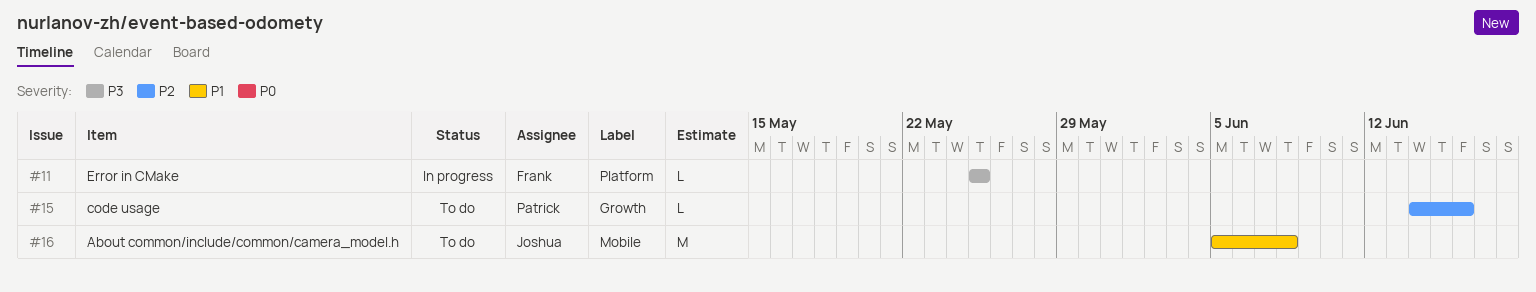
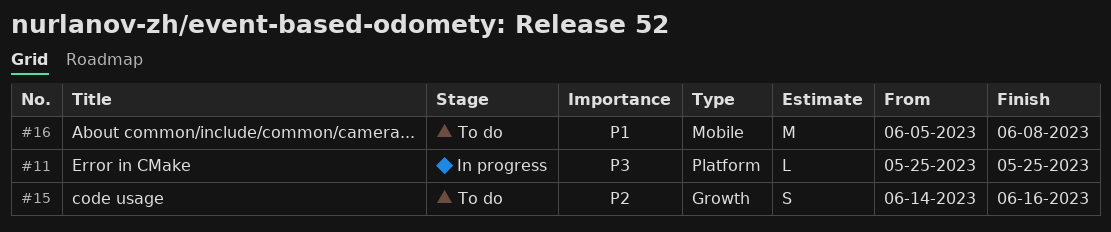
#15, estimate: L -> S

